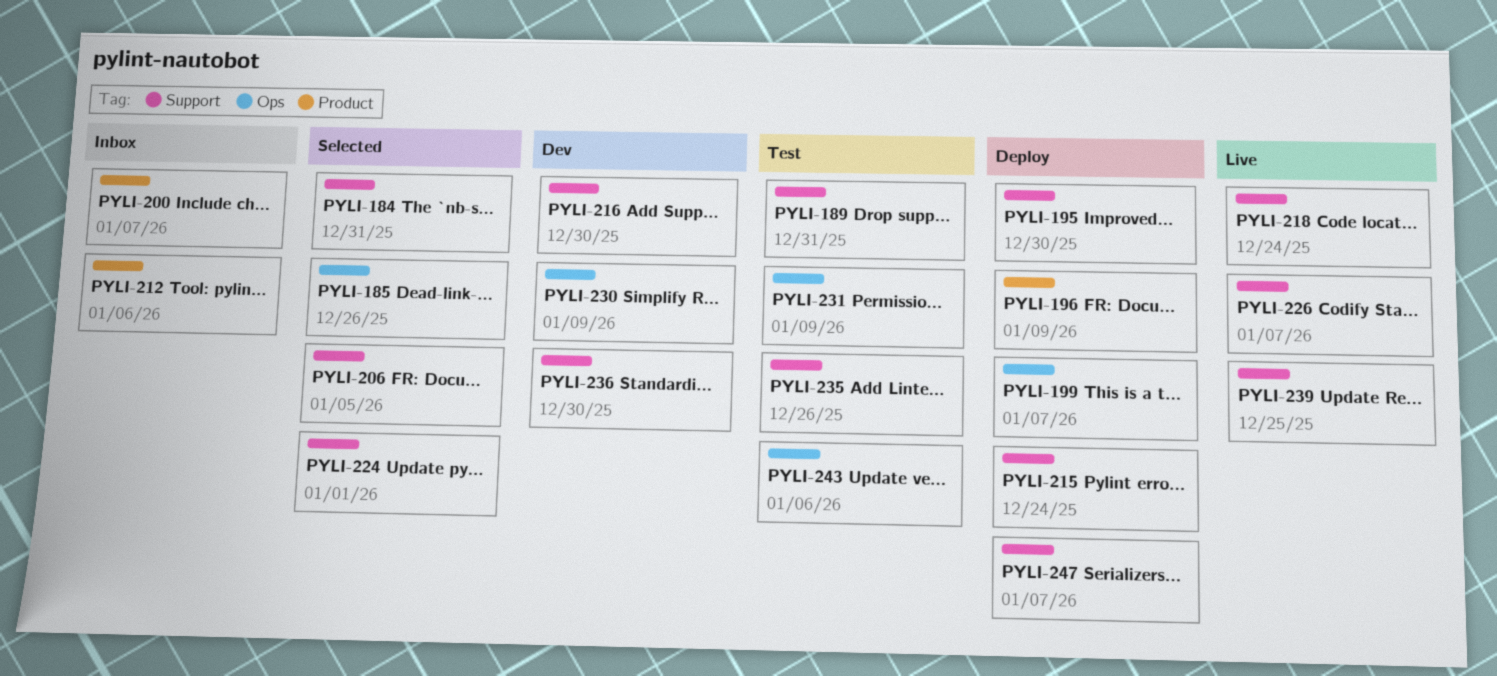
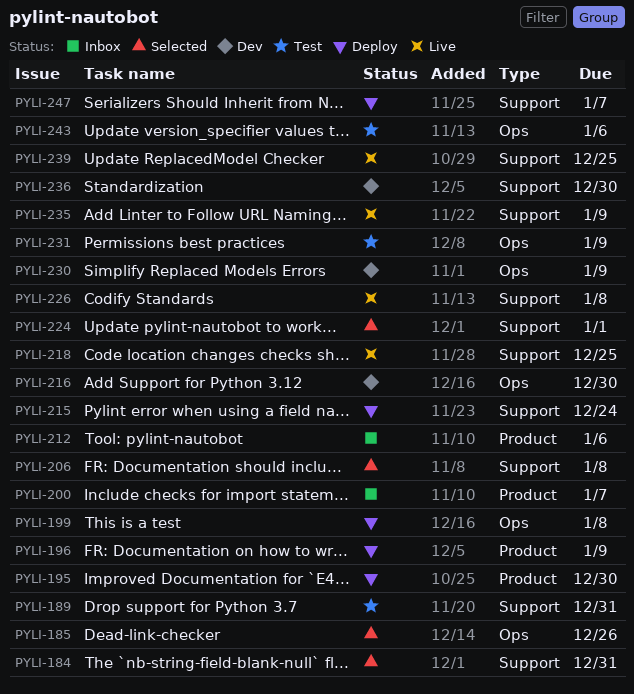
PYLI-195, label: Support -> Product
PYLI-199, due: Jan 7 -> Jan 8
PYLI-206, due: Jan 5 -> Jan 8
PYLI-216, label: Support -> Ops
PYLI-218, due: Dec 24 -> Dec 25
PYLI-226, due: Jan 7 -> Jan 8
PYLI-235, status: Test -> Live
PYLI-235, due: Dec 26 -> Jan 9

